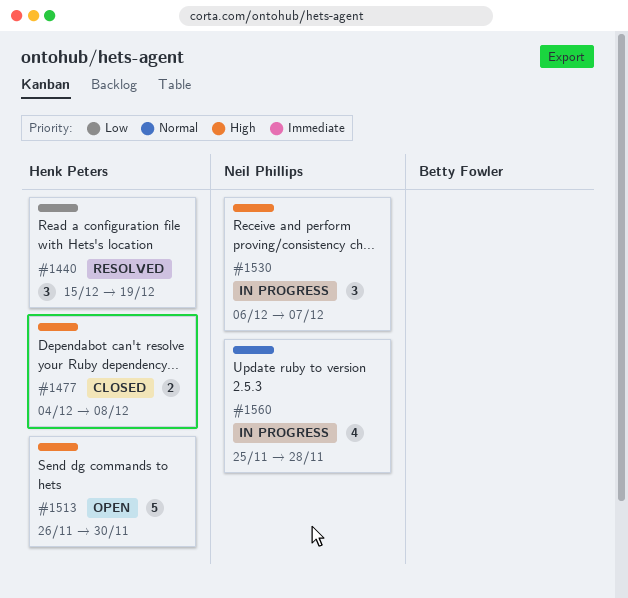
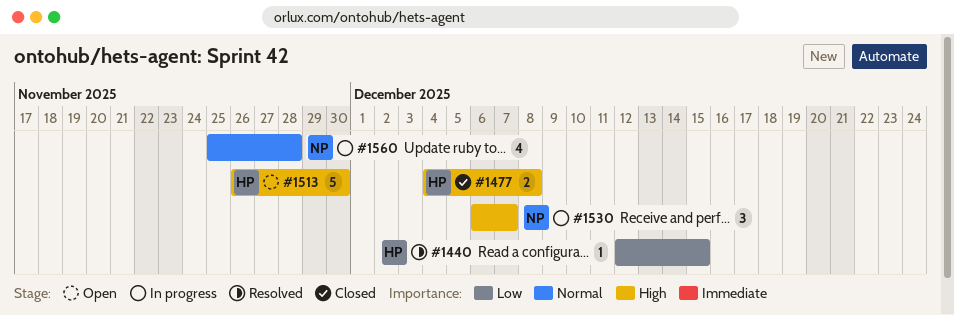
#1440, estimate: 3 -> 1
#1440, start: Dec 15 -> Dec 12
#1440, due: Dec 19 -> Dec 15

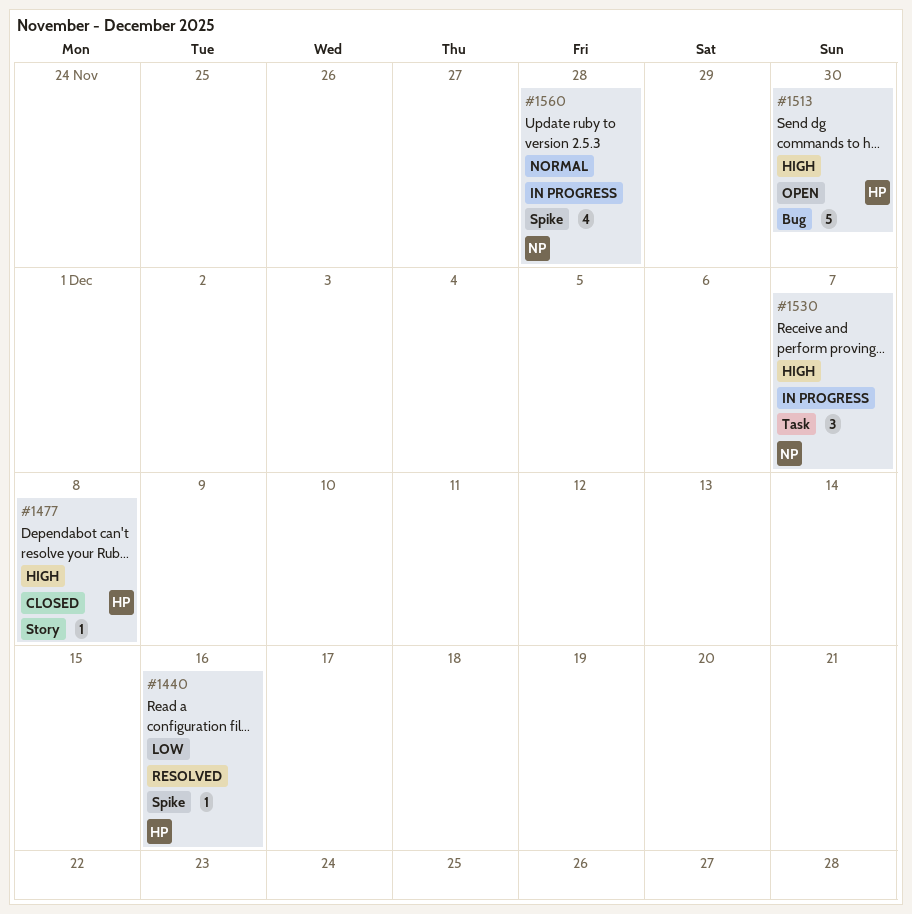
#1440, due: Dec 15 -> Dec 16
#1477, estimate: 2 -> 1

